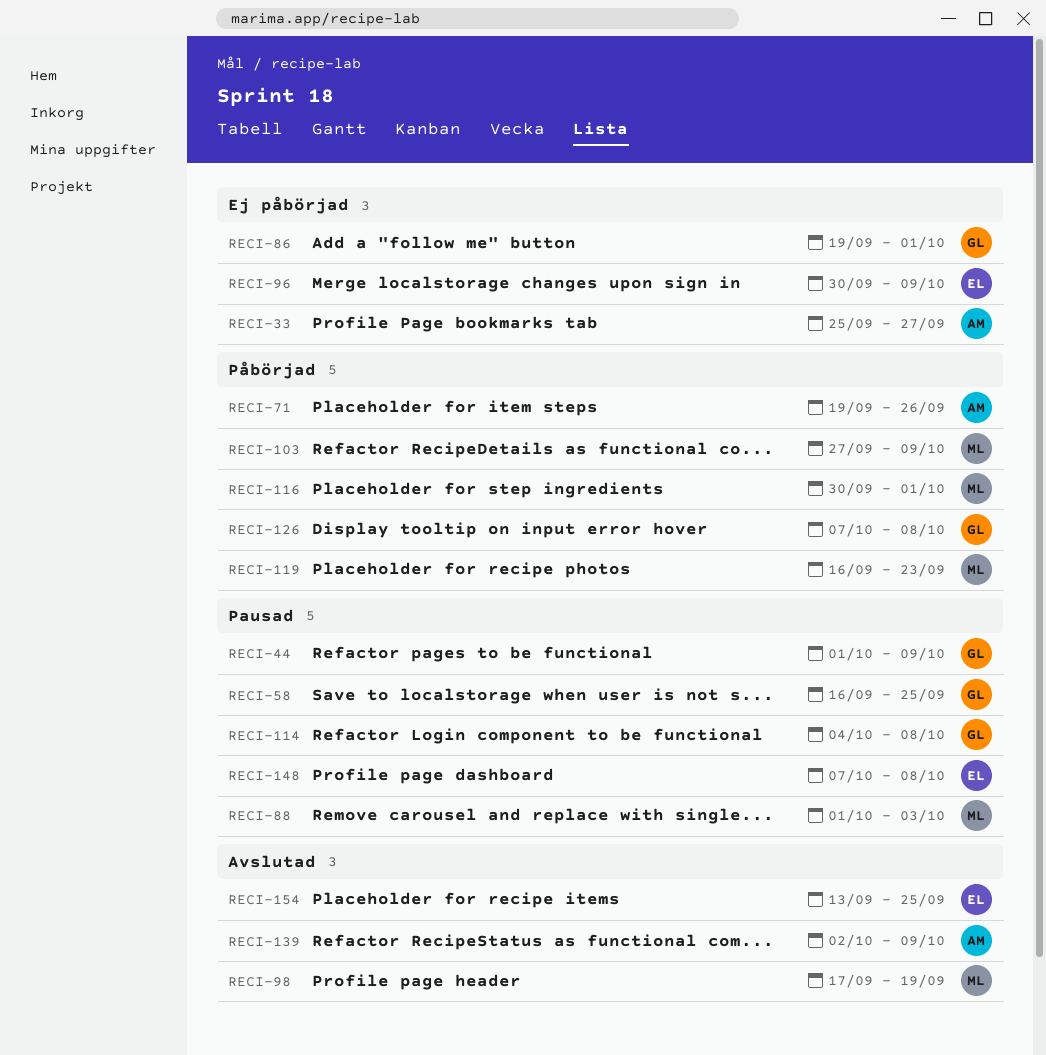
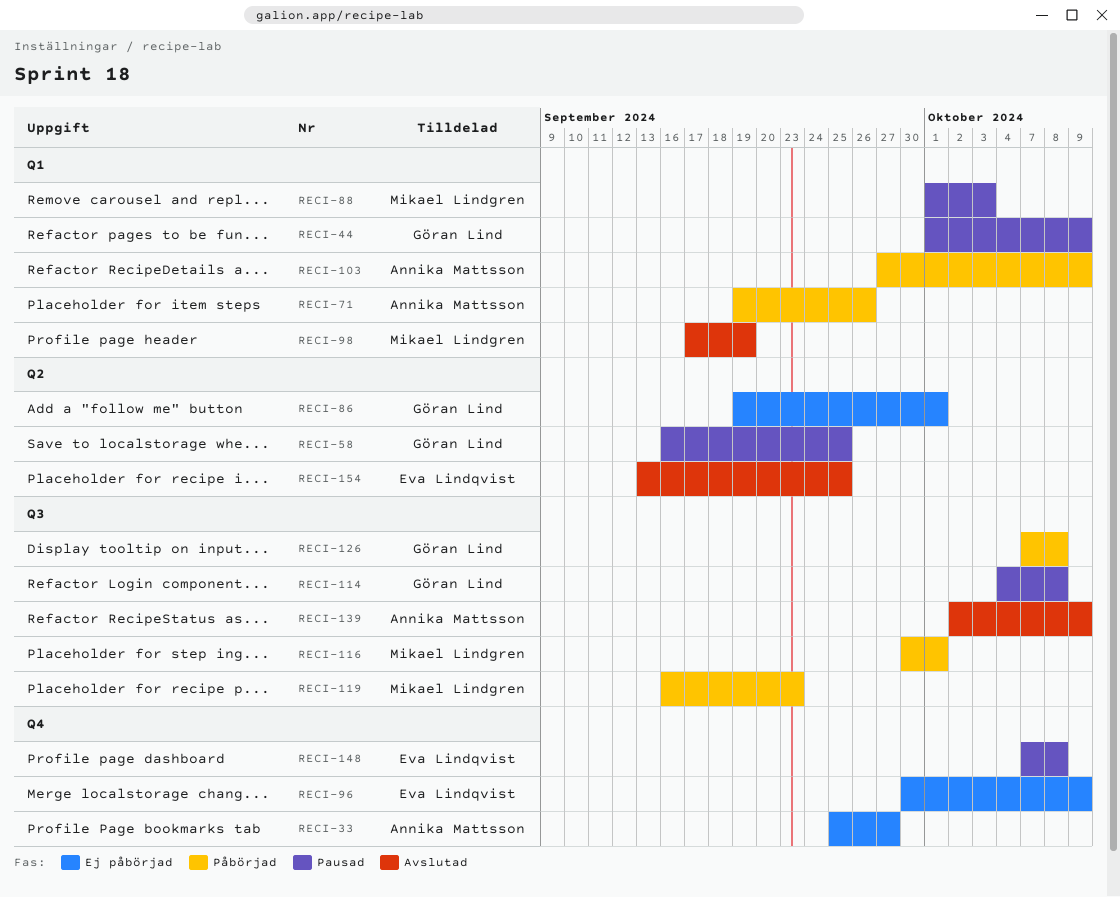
RECI-103, owner: Mikael Lindgren -> Annika Mattsson

